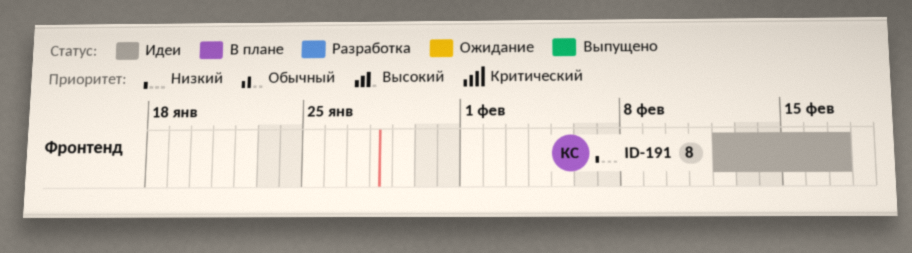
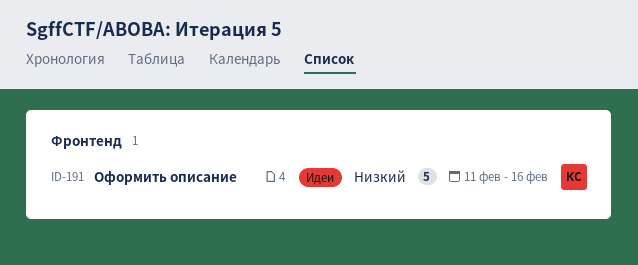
ID-191, estimate: 8 -> 5
ID-191, start: Feb 12 -> Feb 11
ID-191, due: Feb 17 -> Feb 16

